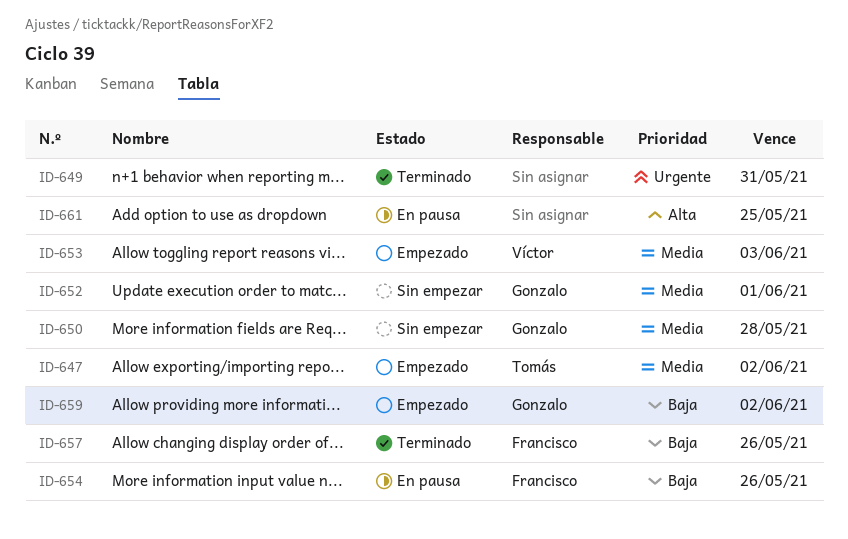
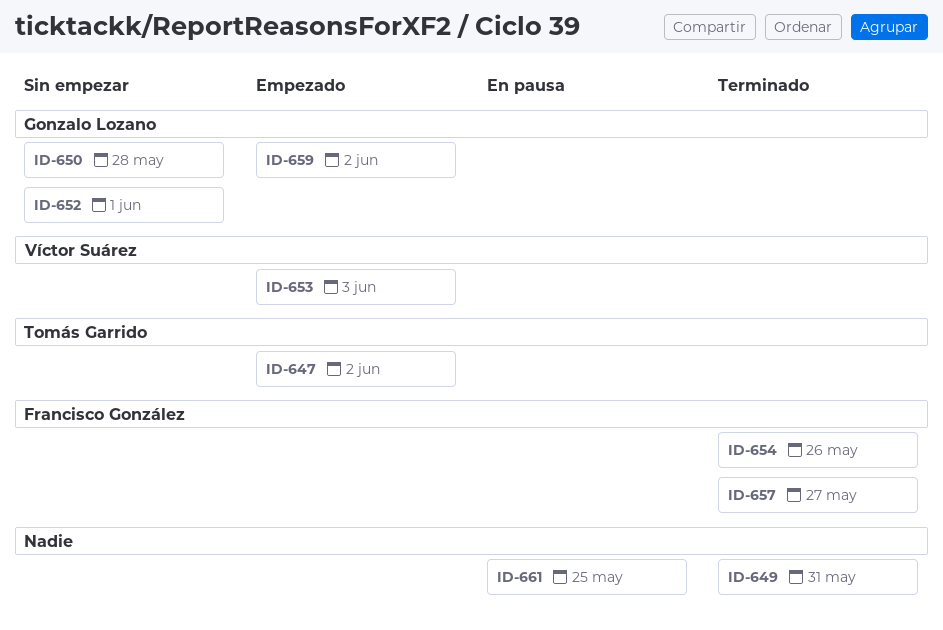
ID-654, status: En pausa -> Terminado
ID-657, due: May 26 -> May 27

